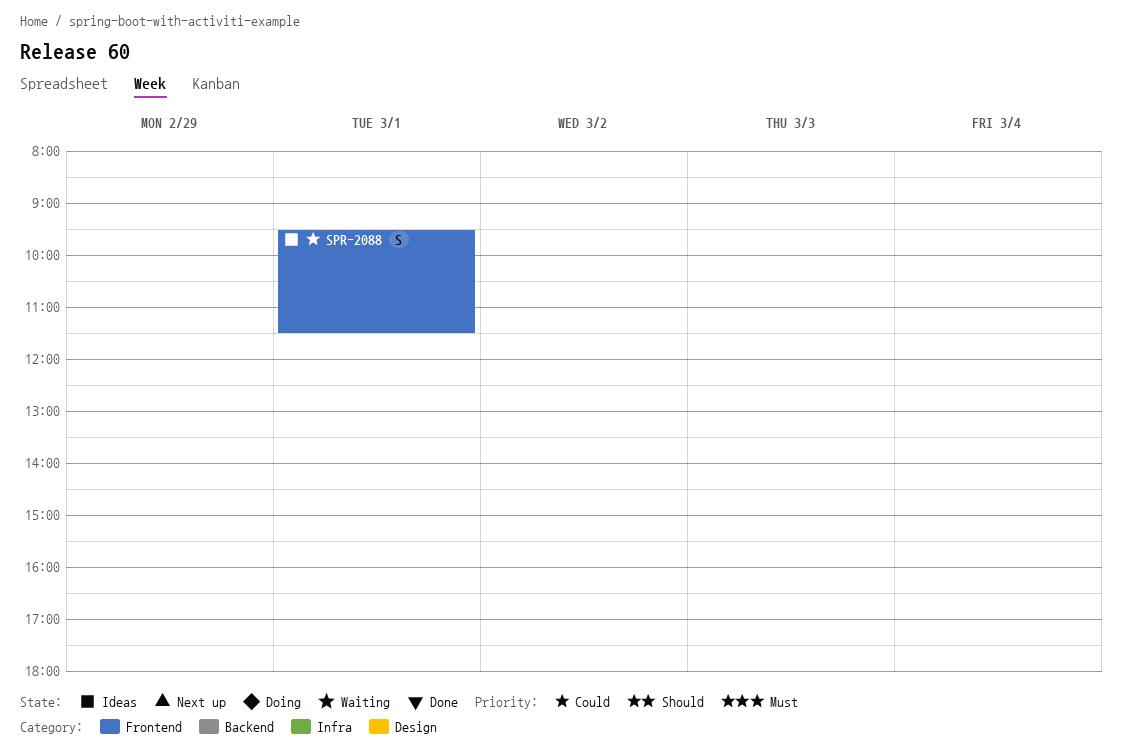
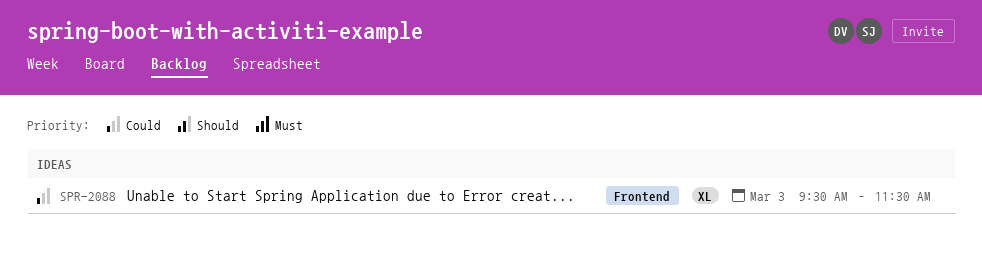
SPR-2088, estimate: S -> XL
SPR-2088, day: Mar 1 -> Mar 3

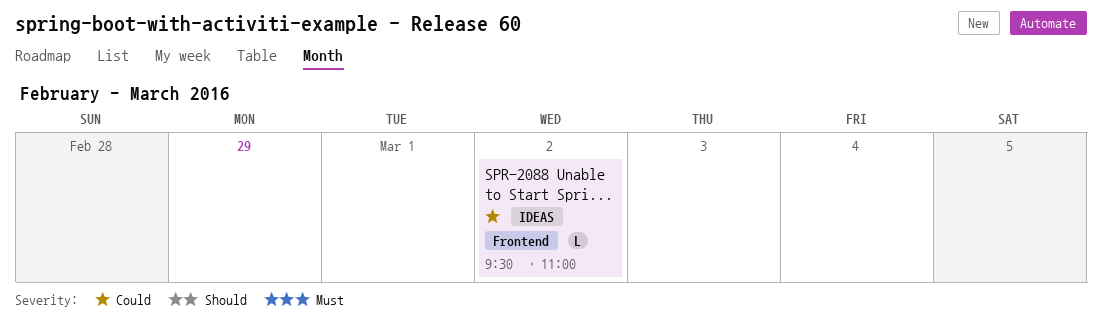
SPR-2088, estimate: XL -> L
SPR-2088, day: Mar 3 -> Mar 2
SPR-2088, ends: 11:30 -> 11:00

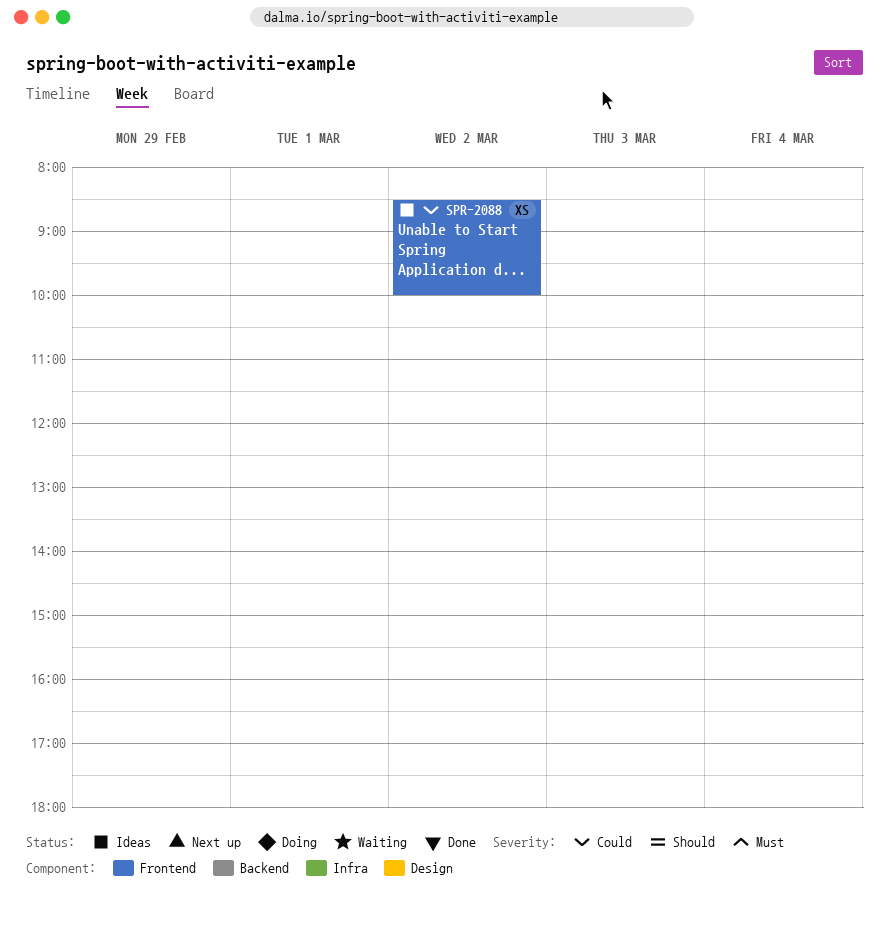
SPR-2088, estimate: L -> XS
SPR-2088, begins: 09:30 -> 08:30
SPR-2088, ends: 11:00 -> 10:00

